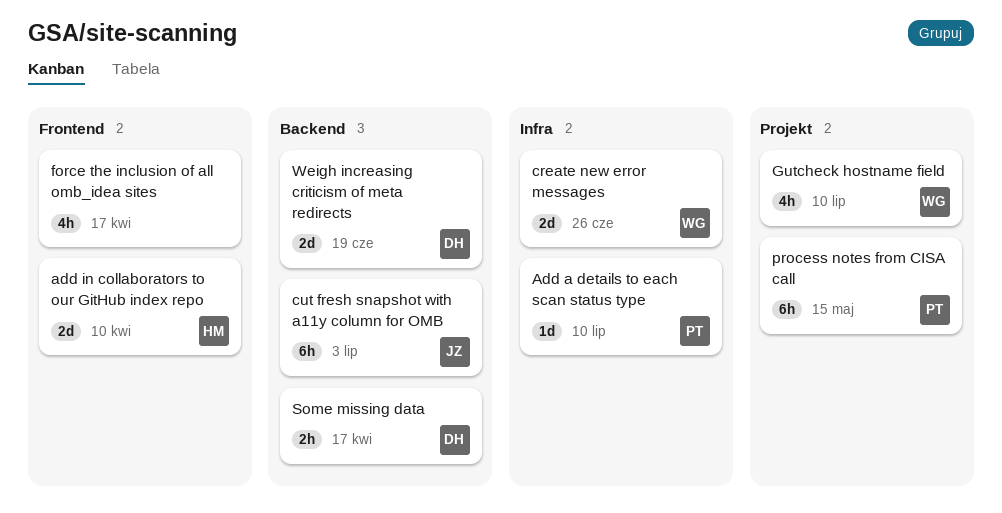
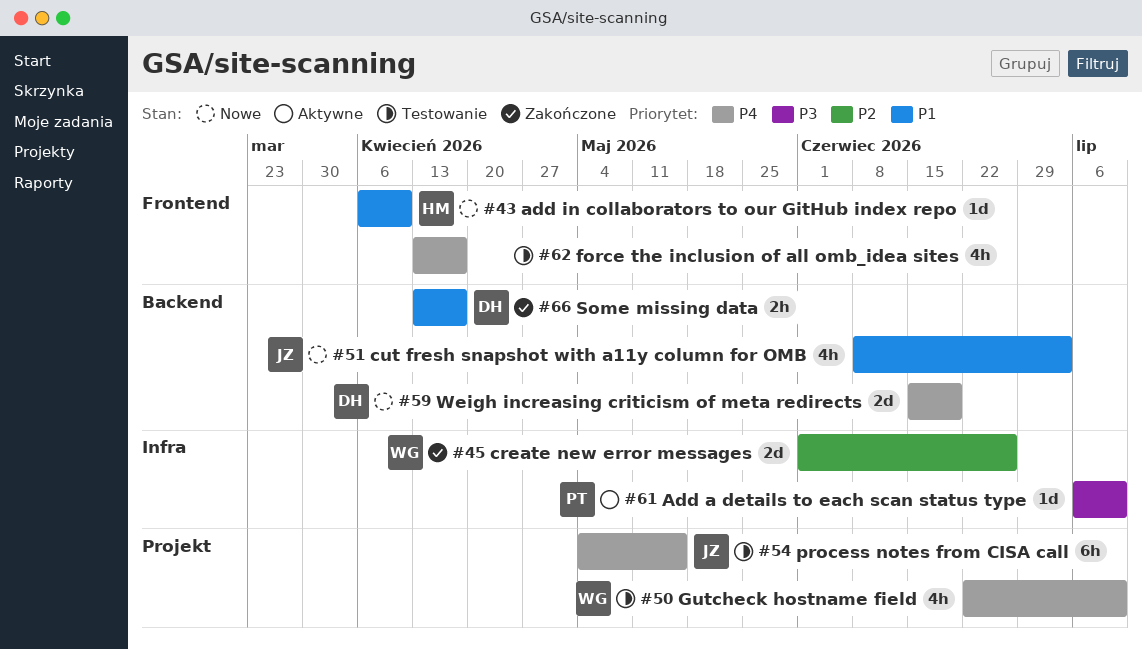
add in collaborators to our GitHub index repo, estimate: 2d -> 1d
cut fresh snapshot with a11y column for OMB, estimate: 6h -> 4h
process notes from CISA call, owner: PT -> JZ

